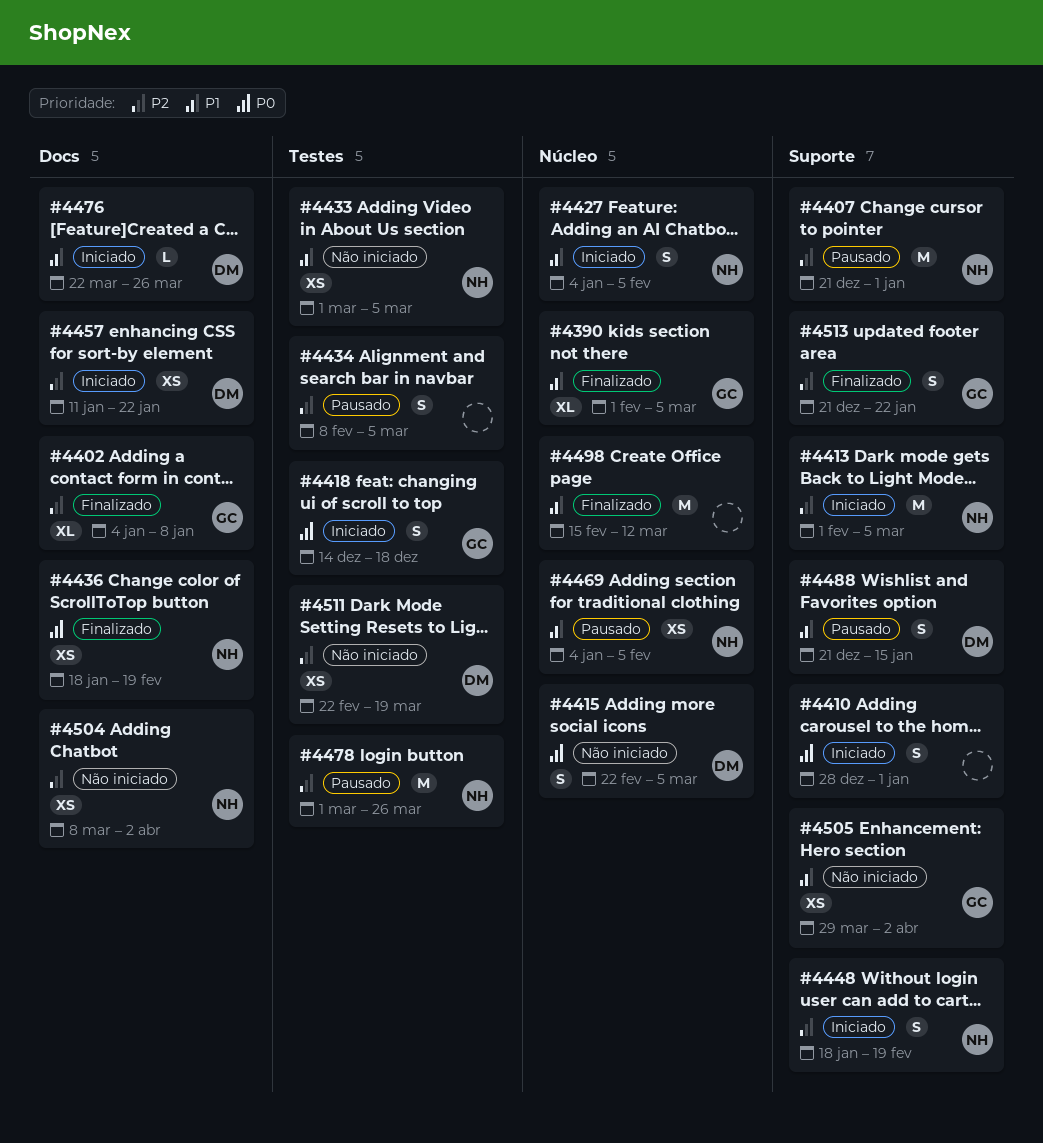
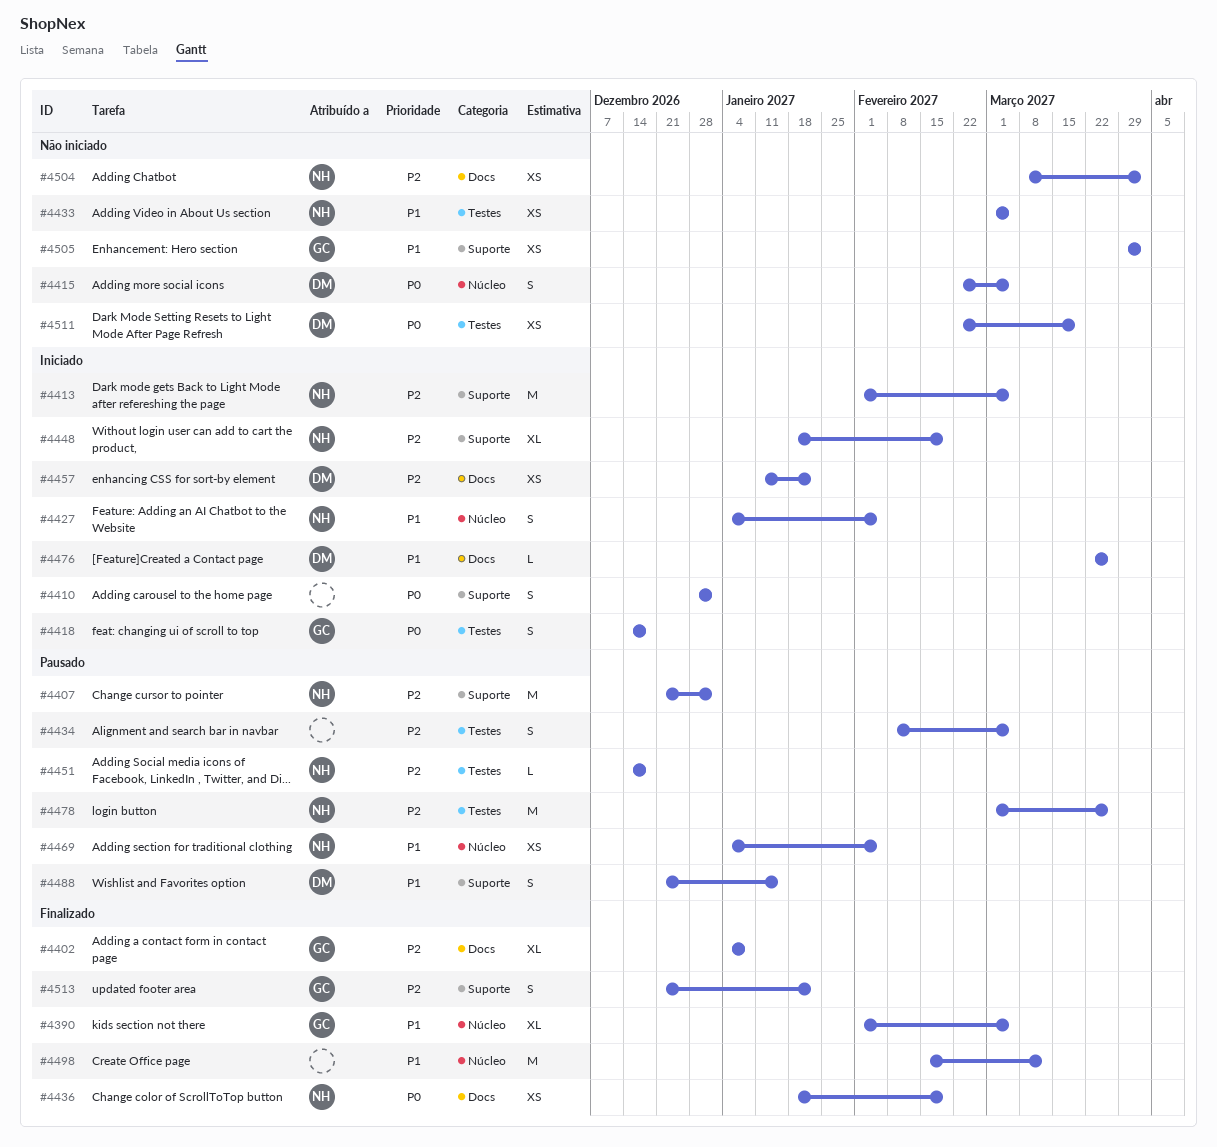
#4448, estimate: S -> XL
#4451: none -> present
#4511, priority: P2 -> P0

